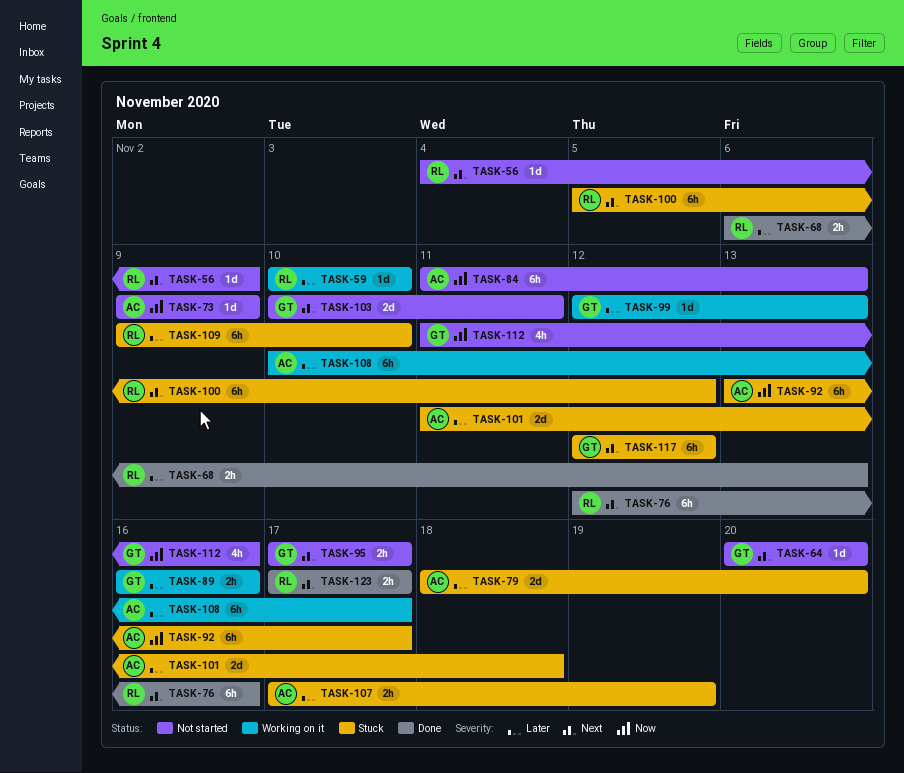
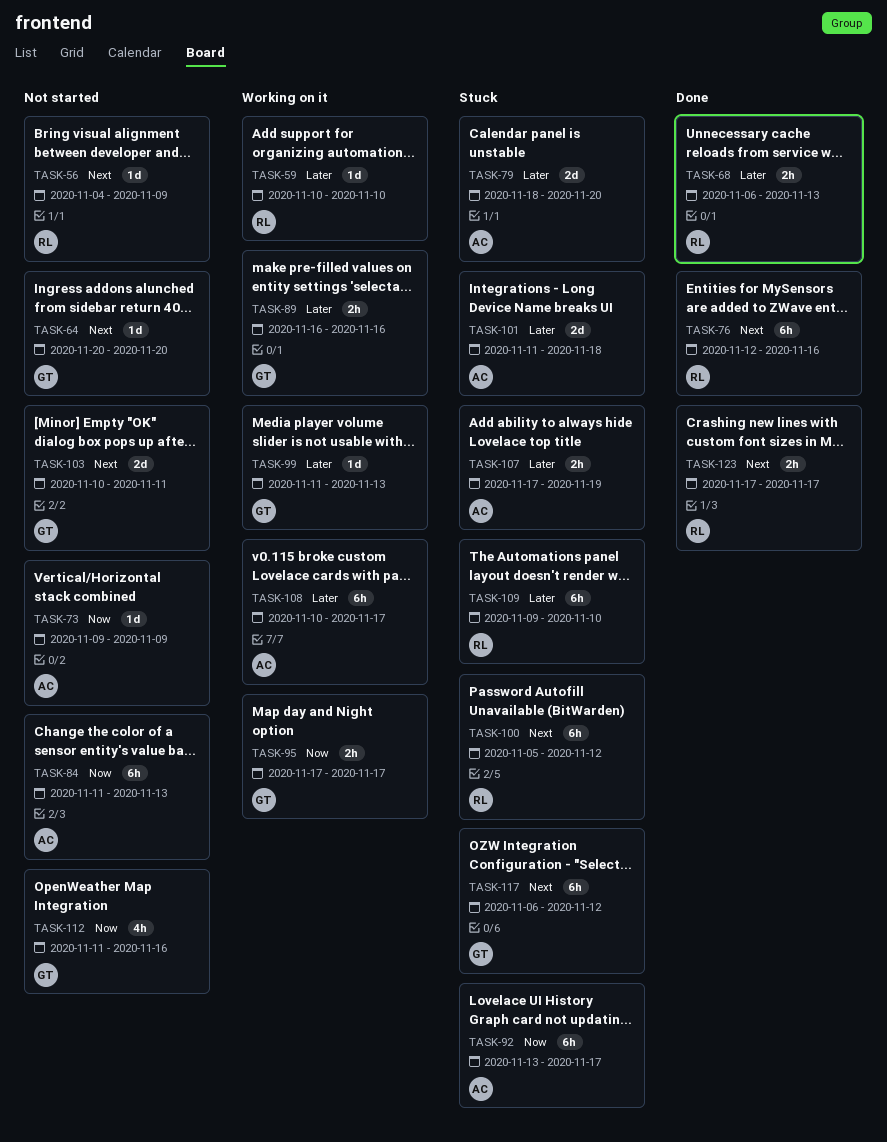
TASK-95, status: Not started -> Working on it
TASK-95, priority: Next -> Now
TASK-99, start: Nov 12 -> Nov 11
TASK-117, start: Nov 12 -> Nov 6

